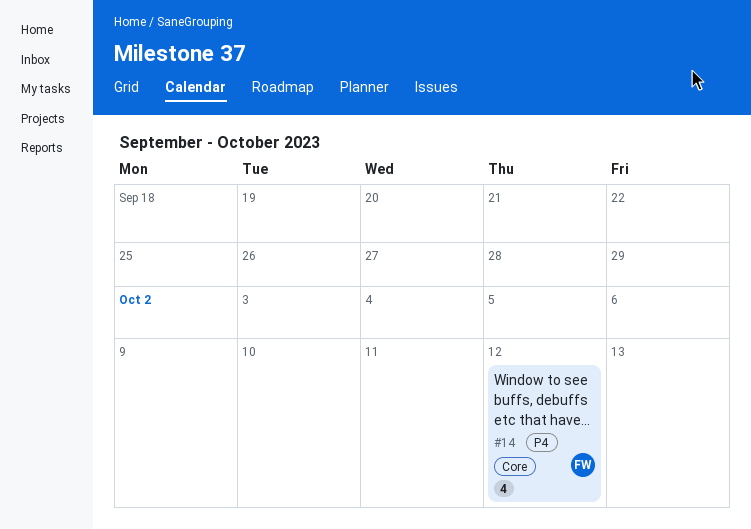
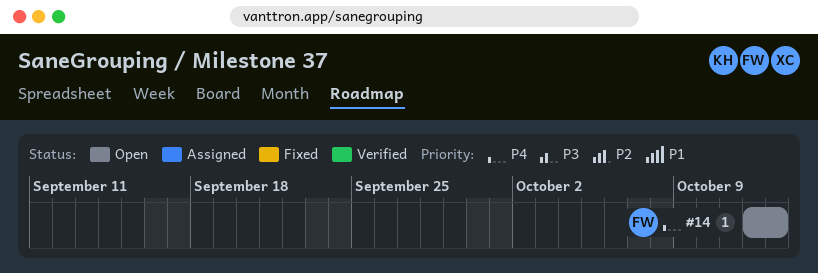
#14, estimate: 4 -> 1
#14, due: Oct 12 -> Oct 13

